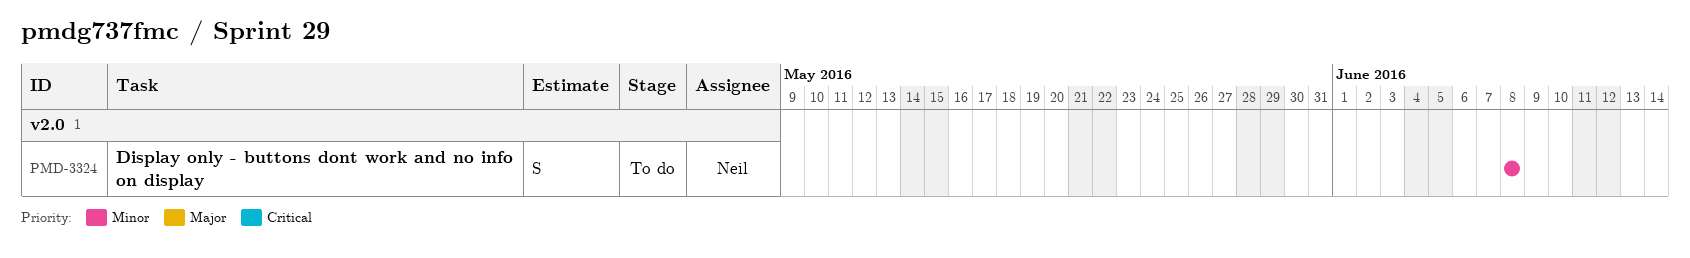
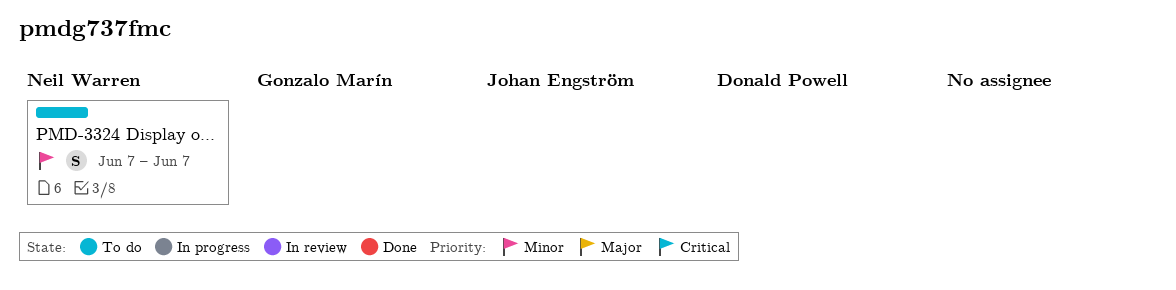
PMD-3324, start: Jun 8 -> Jun 7
PMD-3324, due: Jun 8 -> Jun 7

